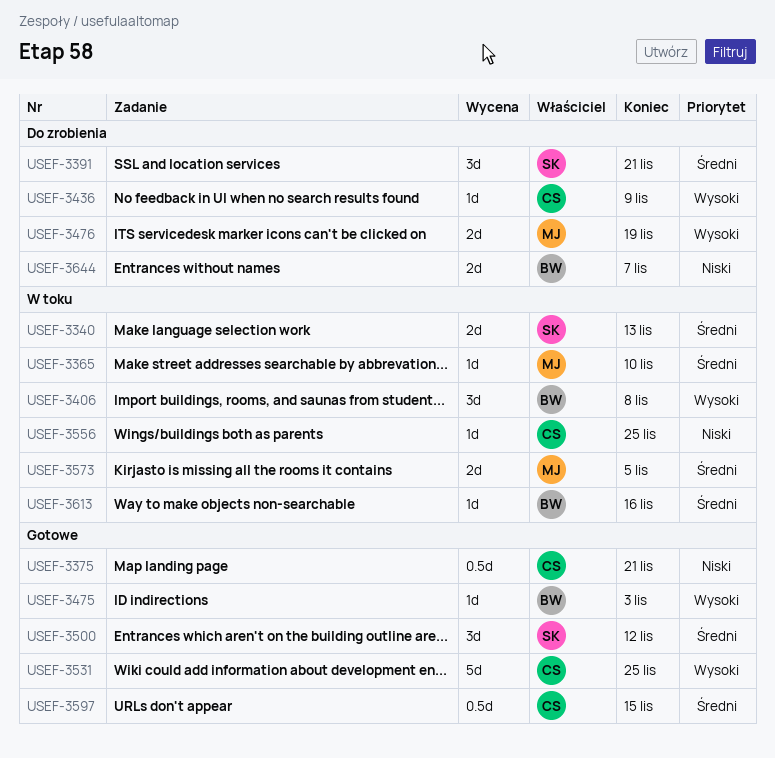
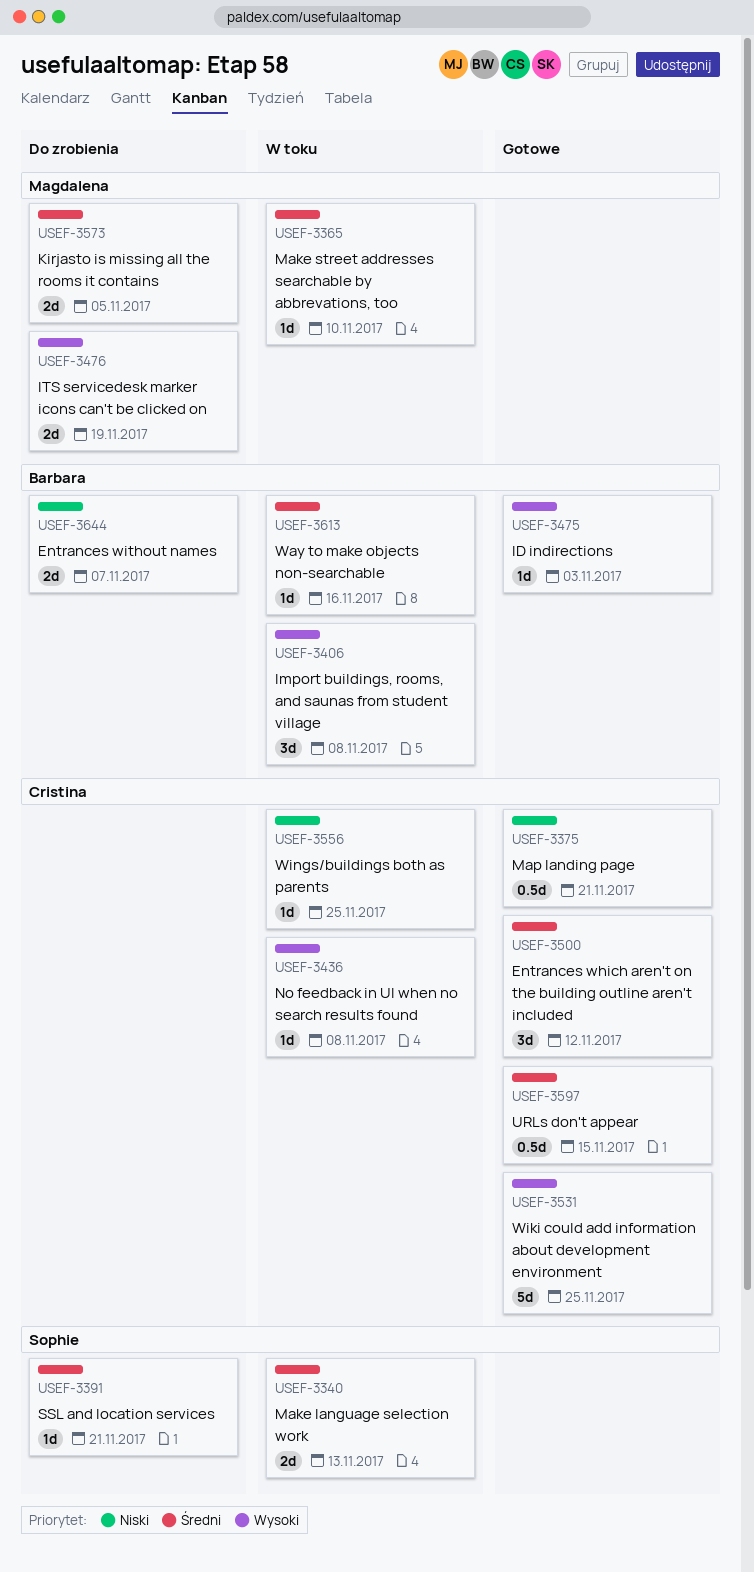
USEF-3391, estimate: 3d -> 1d
USEF-3436, status: Do zrobienia -> W toku
USEF-3436, due: Nov 9 -> Nov 8
USEF-3500, owner: Sophie -> Cristina
USEF-3573, status: W toku -> Do zrobienia

